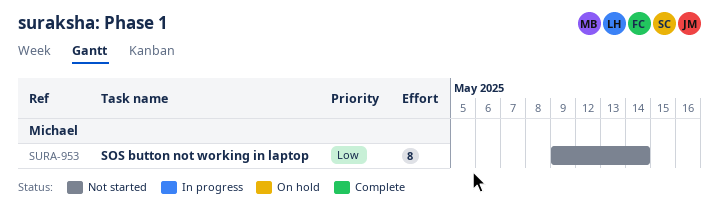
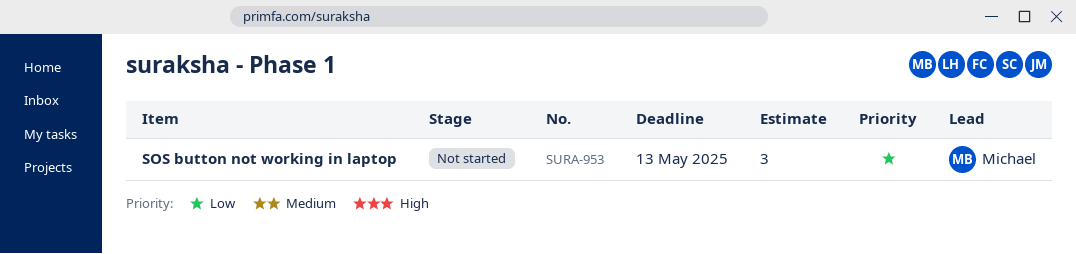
SURA-953, estimate: 8 -> 3
SURA-953, due: May 14 -> May 13

